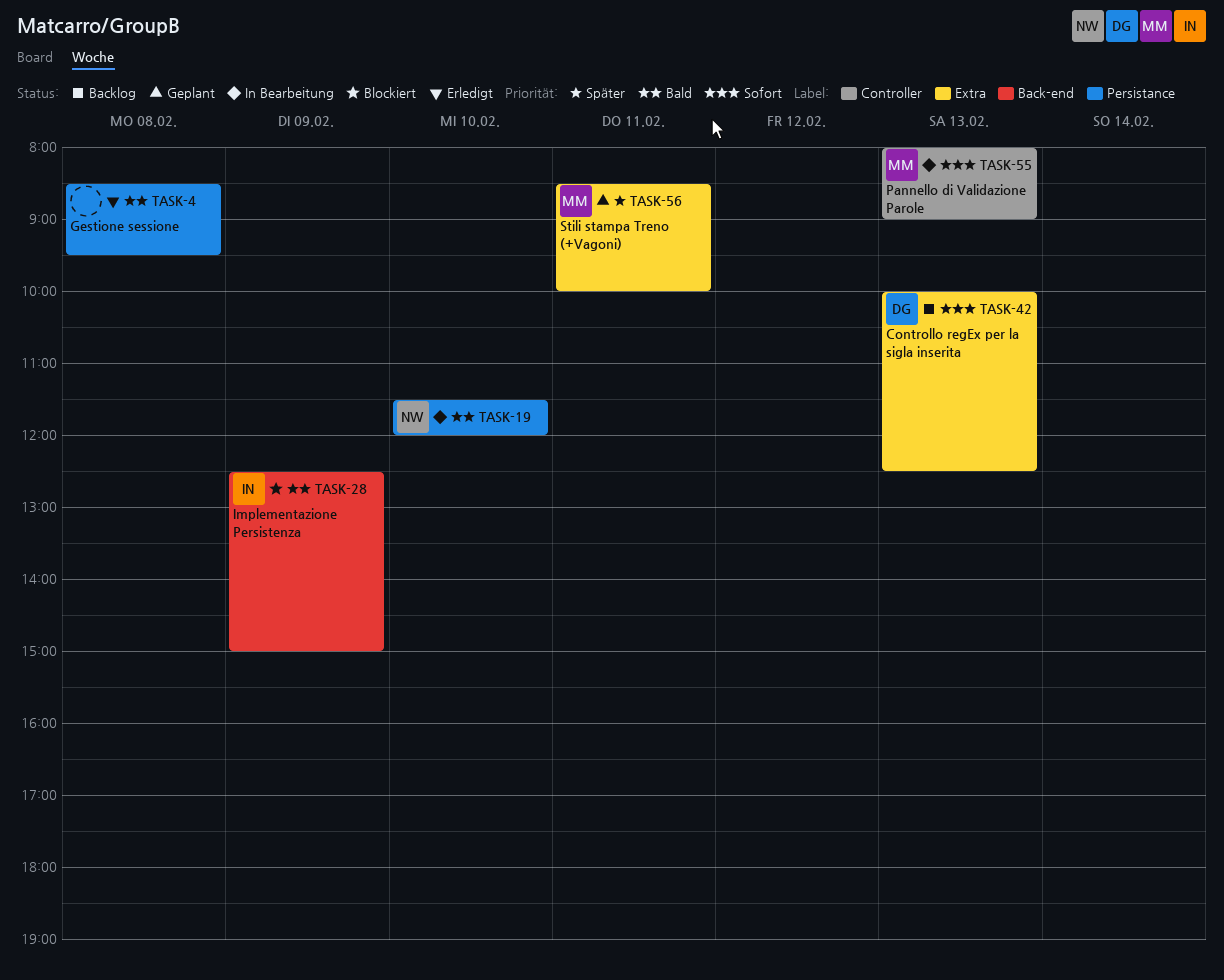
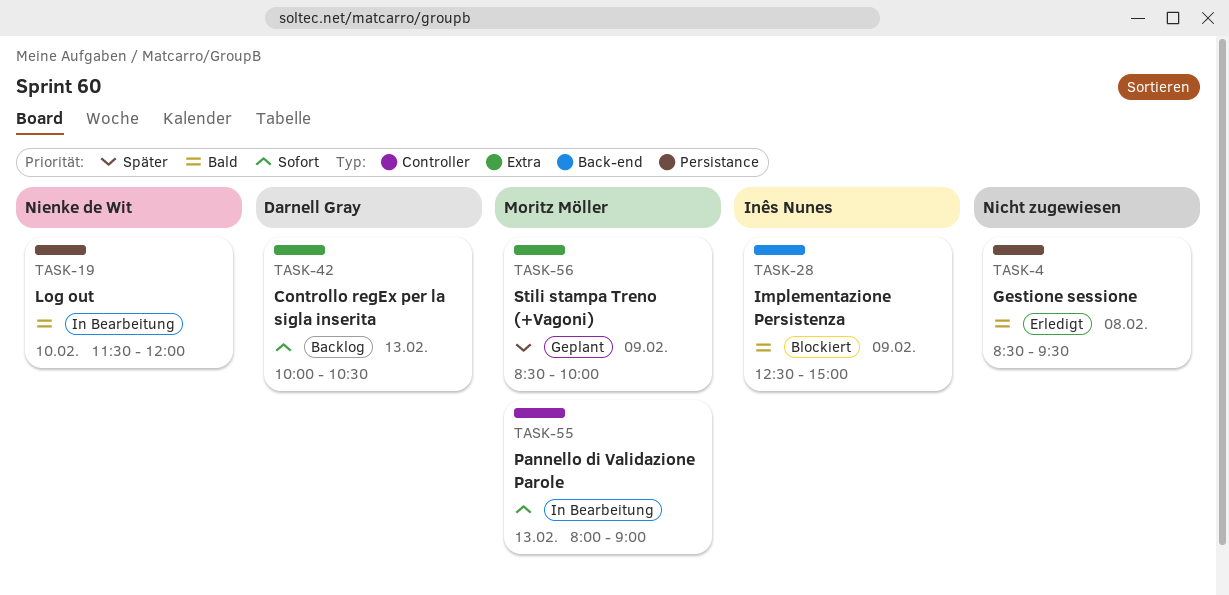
TASK-42, ends: 12:30 -> 10:30
TASK-56, day: Feb 11 -> Feb 9

